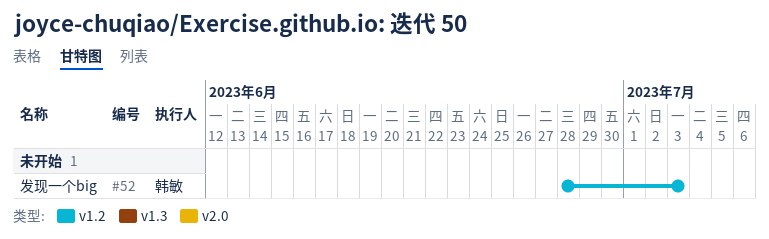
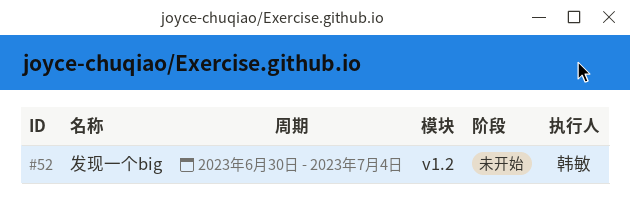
#52, start: Jun 28 -> Jun 30
#52, due: Jul 3 -> Jul 4

